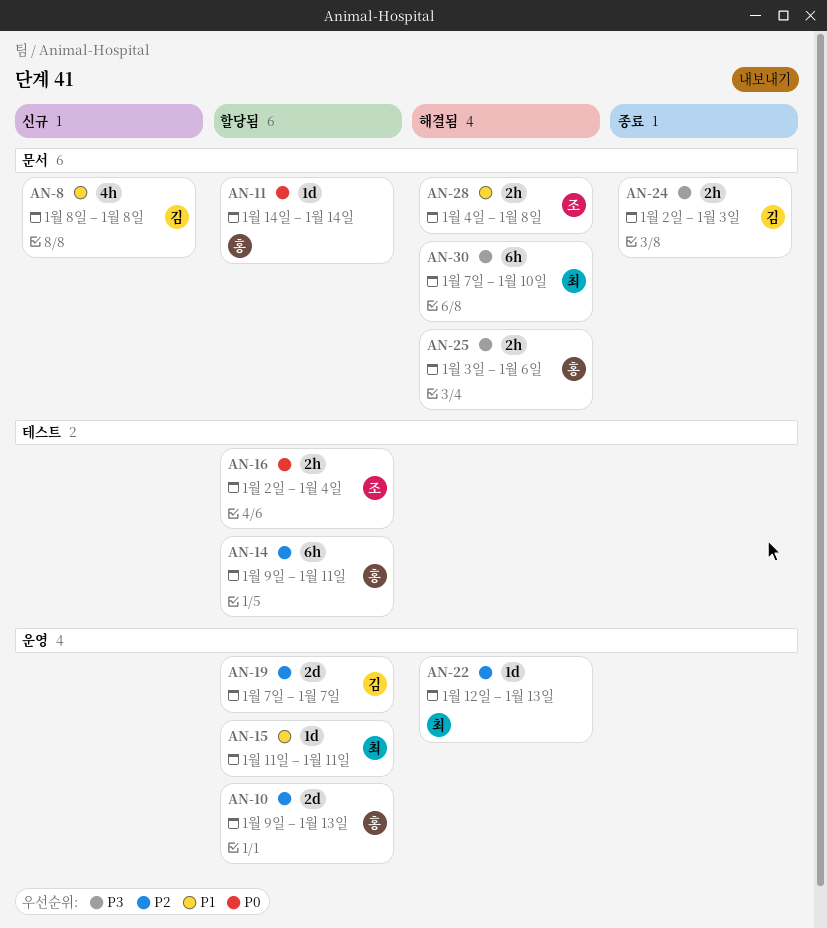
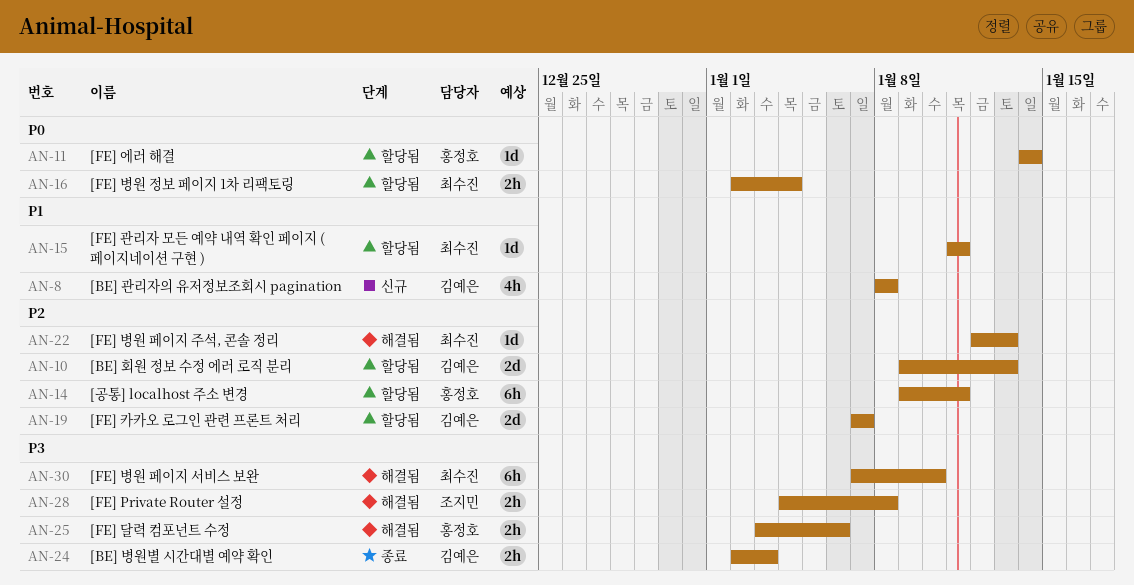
AN-10, owner: 홍정호 -> 김예은
AN-16, owner: 조지민 -> 최수진
AN-28, priority: P1 -> P3

